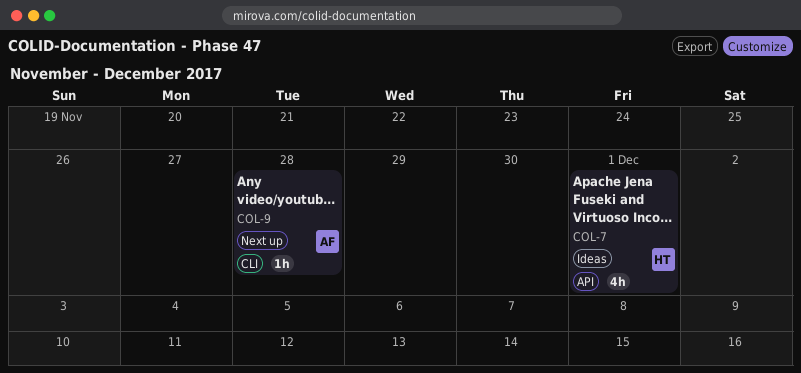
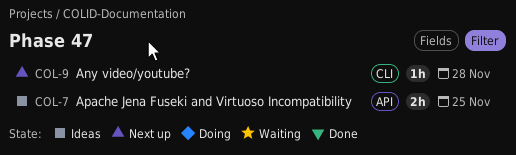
COL-7, estimate: 4h -> 2h
COL-7, due: Dec 1 -> Nov 25

